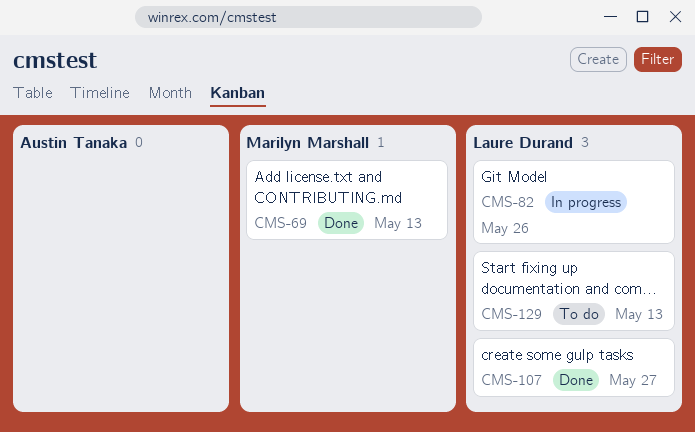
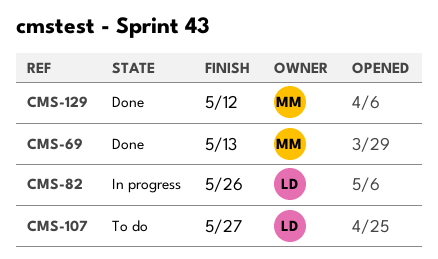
CMS-107, status: Done -> To do
CMS-129, status: To do -> Done
CMS-129, owner: Laure Durand -> Marilyn Marshall
CMS-129, due: May 13 -> May 12

